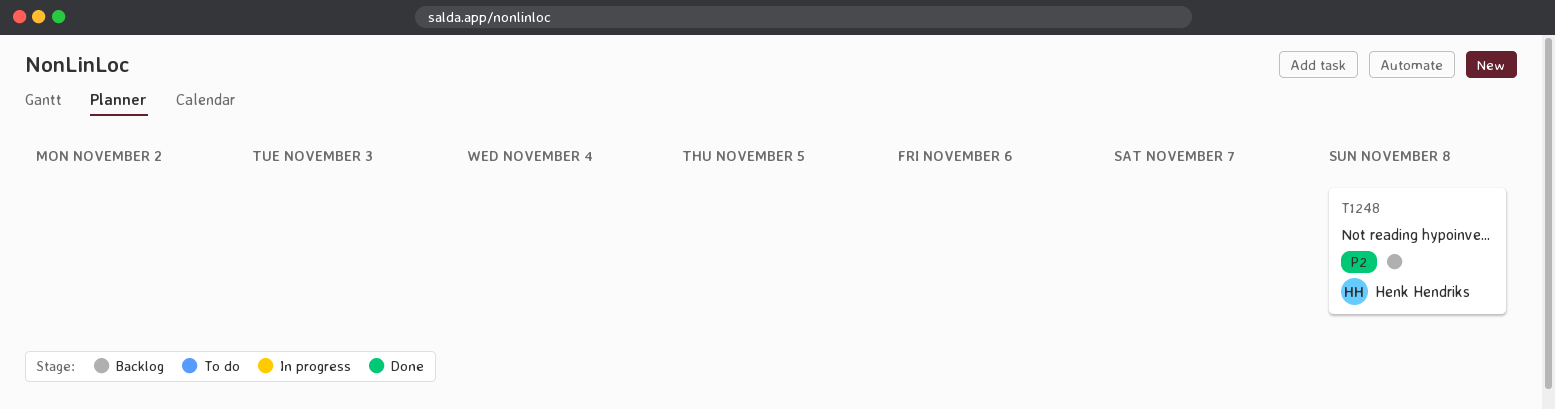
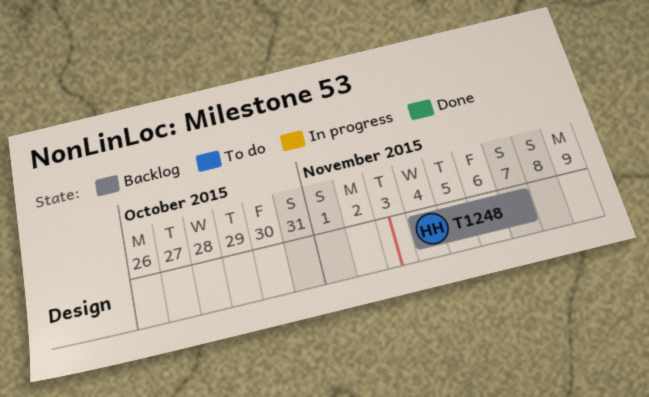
T1248, due: Nov 8 -> Nov 7

